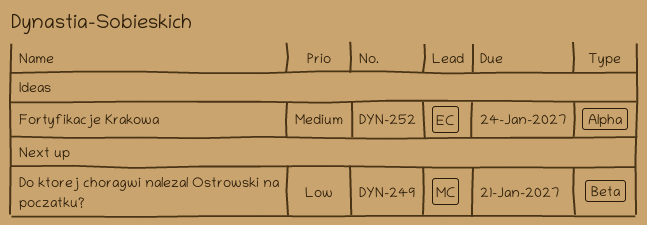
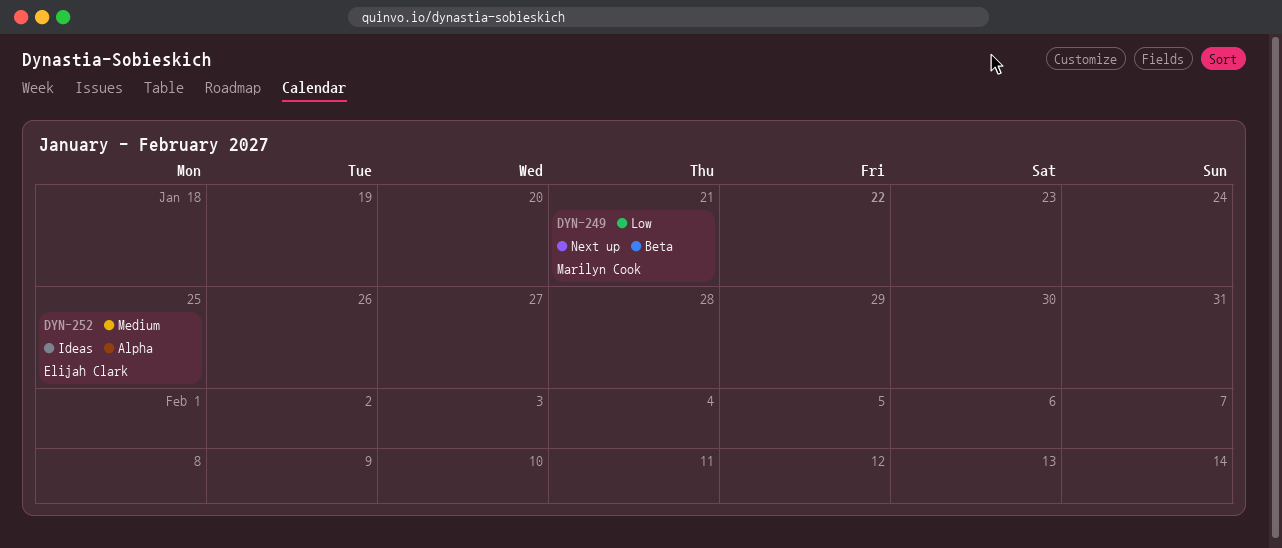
DYN-252, due: Jan 24 -> Jan 25

